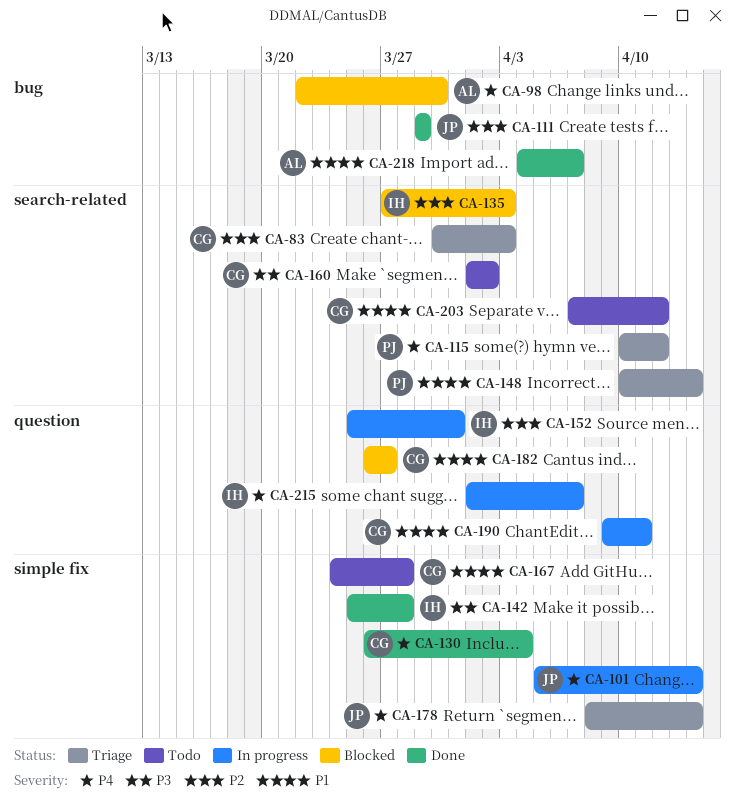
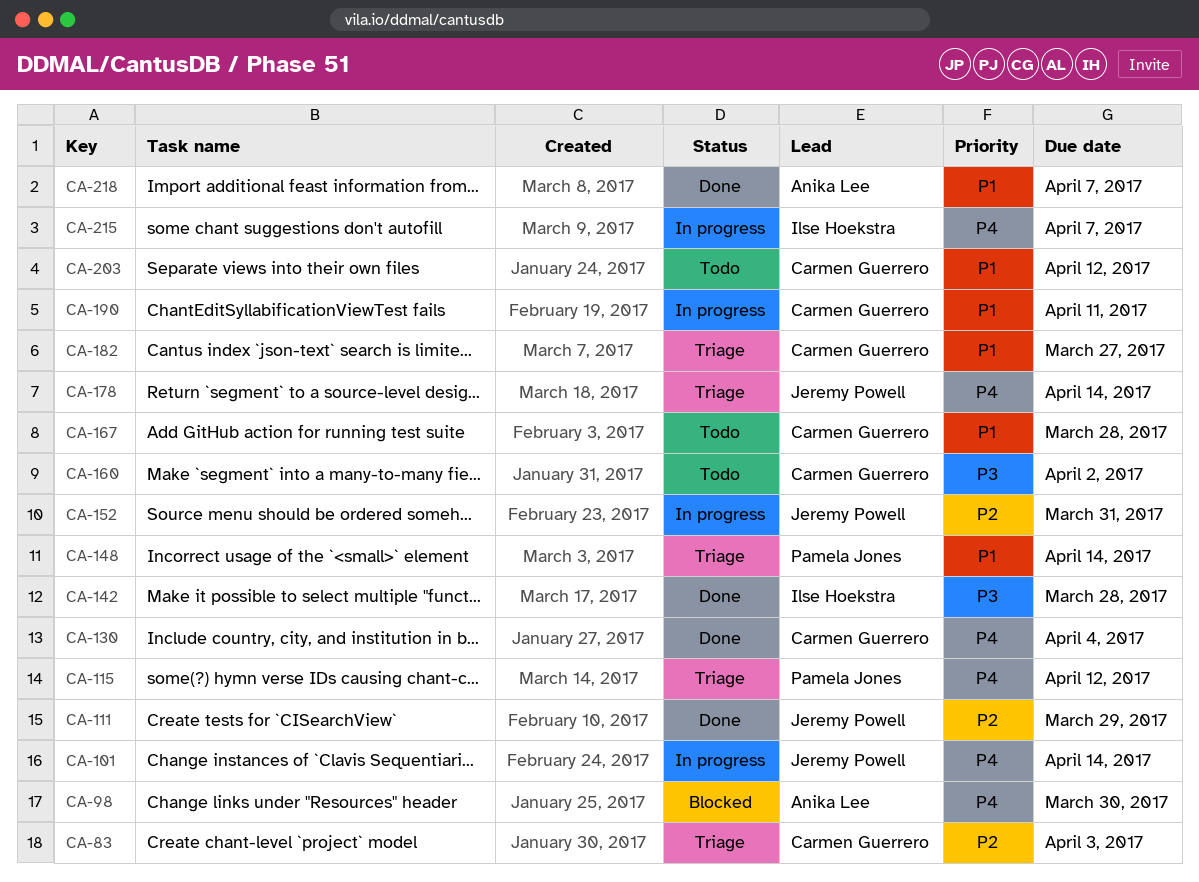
CA-135: present -> none
CA-152, owner: Ilse Hoekstra -> Jeremy Powell
CA-182, status: Blocked -> Triage

